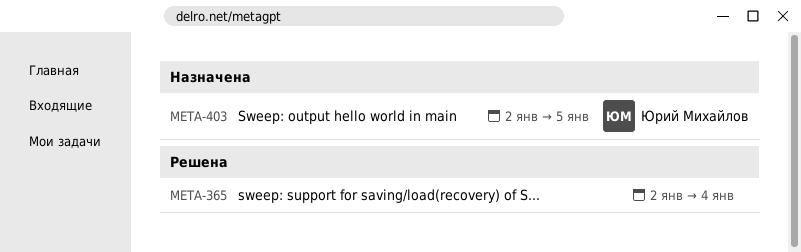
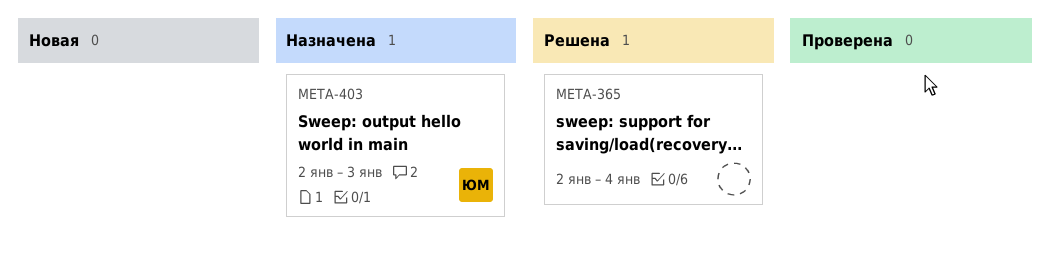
META-403, due: Jan 5 -> Jan 3

